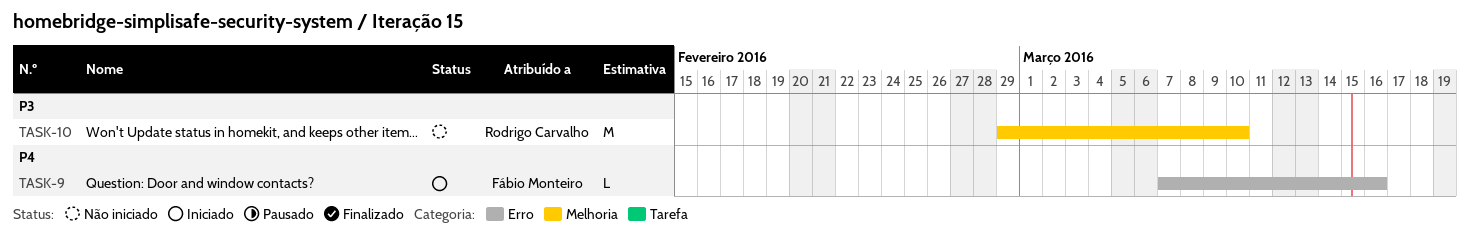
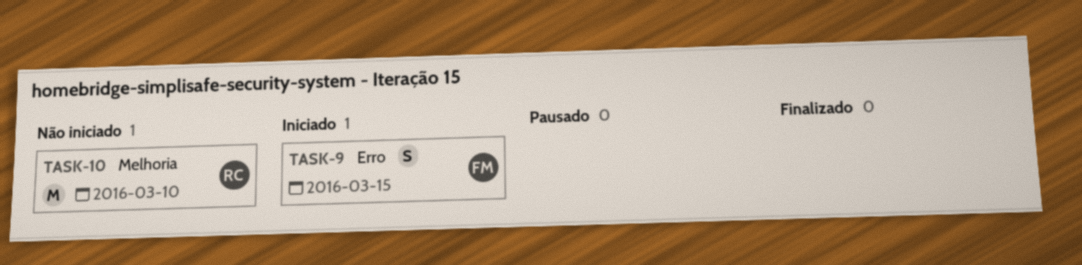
TASK-9, estimate: L -> S
TASK-9, due: Mar 16 -> Mar 15

